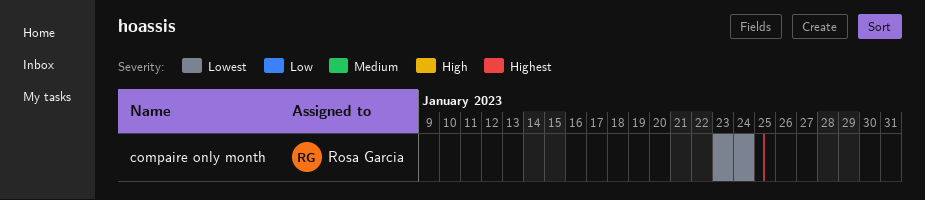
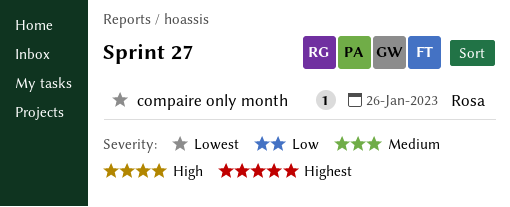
compaire only month, due: Jan 24 -> Jan 26

